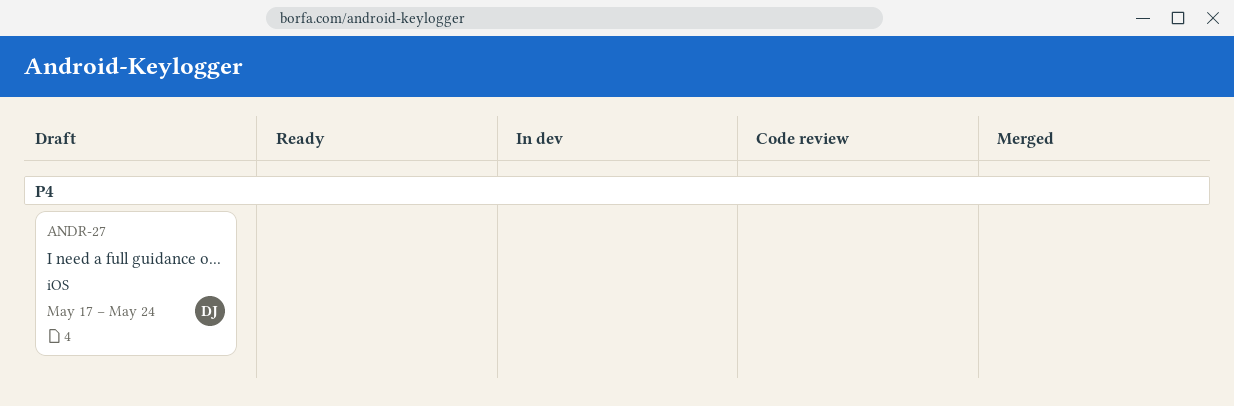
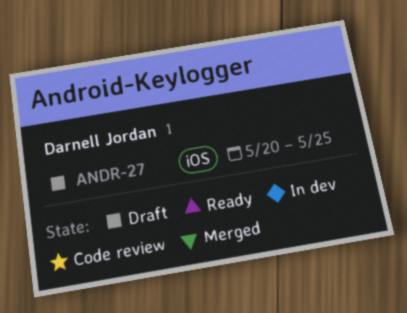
ANDR-27, start: May 17 -> May 20
ANDR-27, due: May 24 -> May 25

